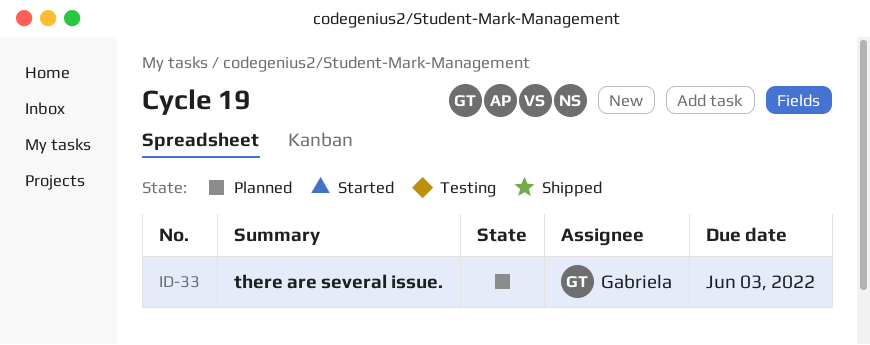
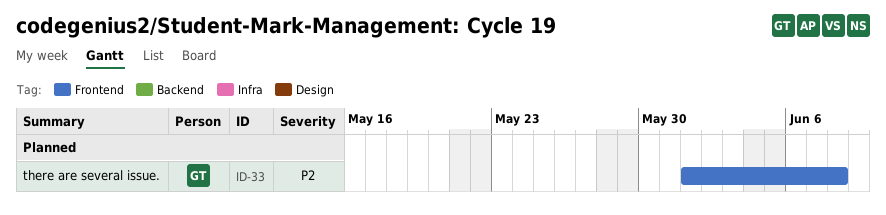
ID-33, due: Jun 3 -> Jun 8

